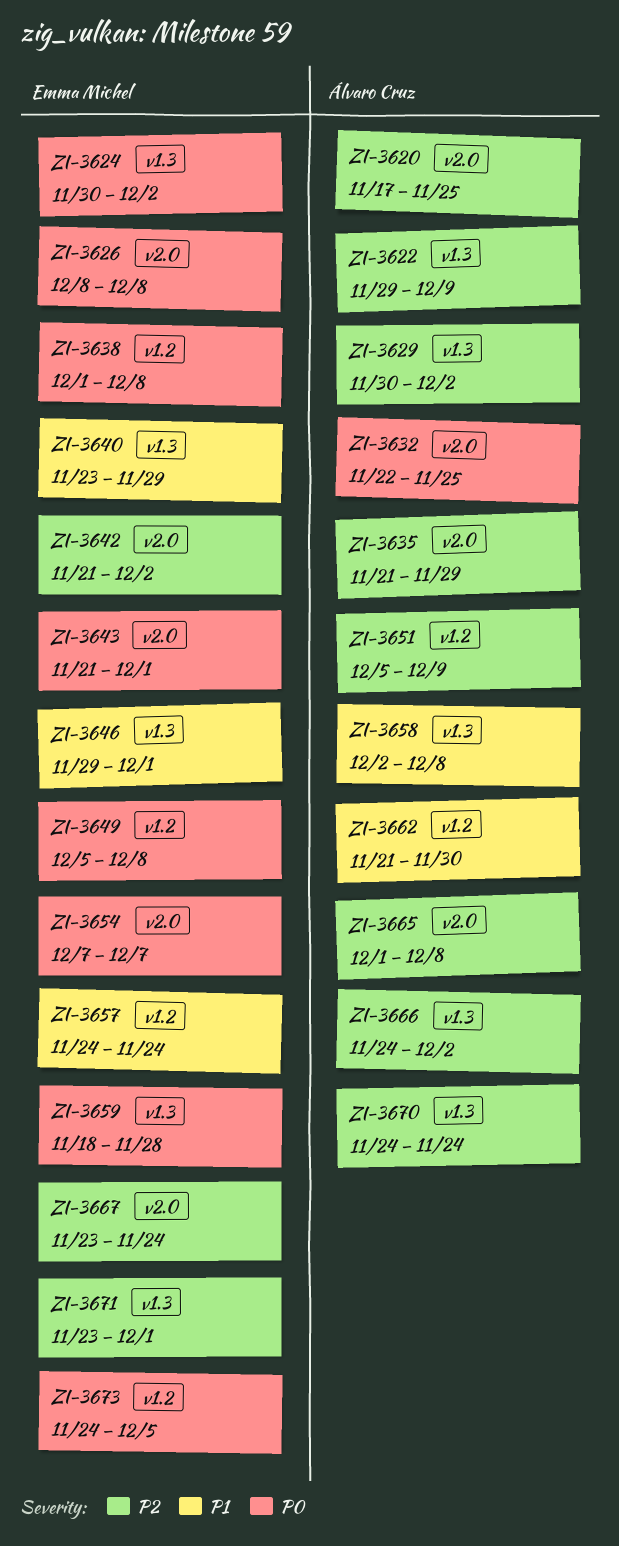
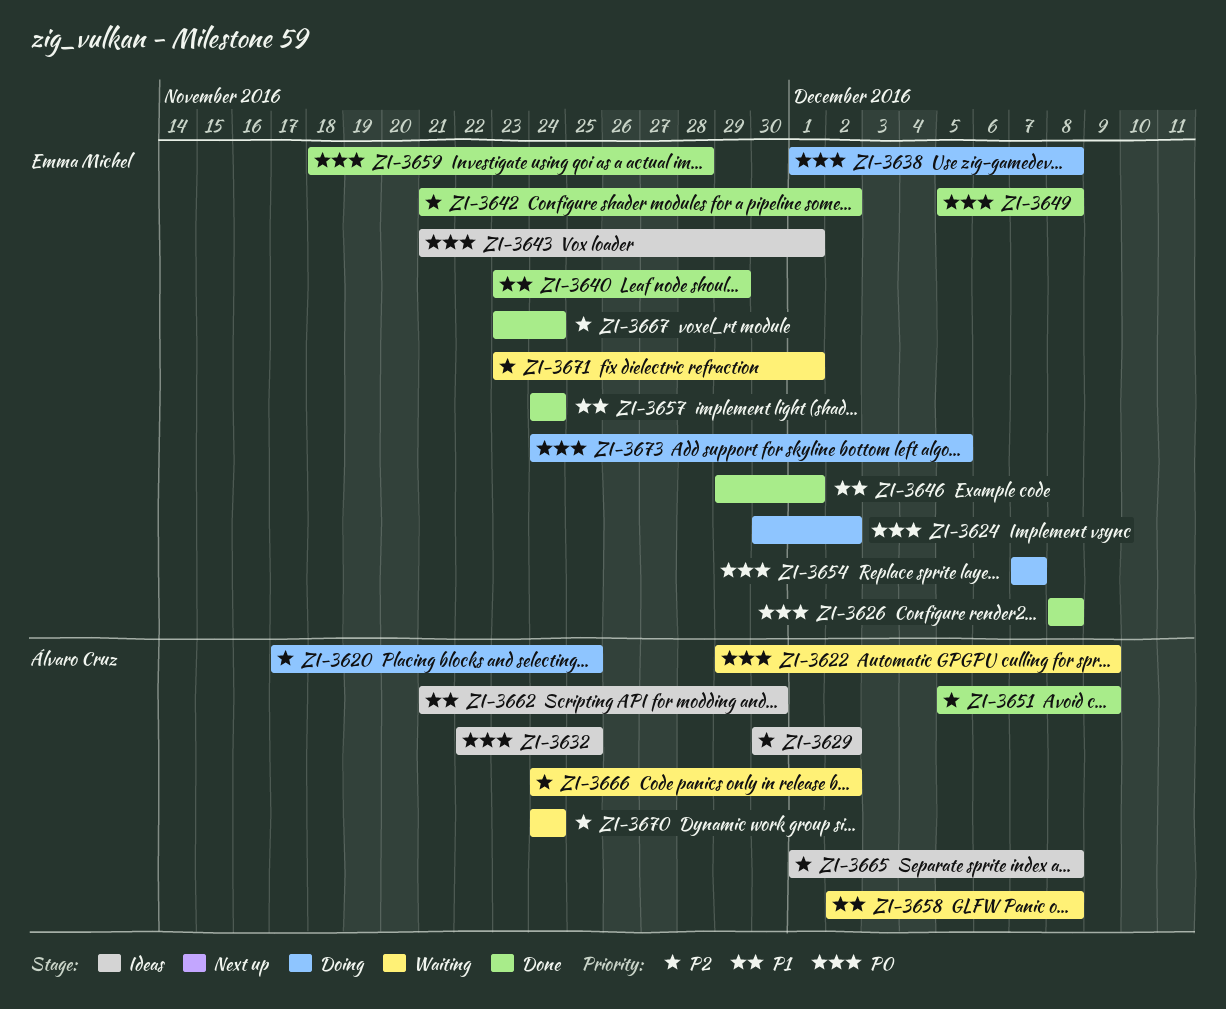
ZI-3622, priority: P2 -> P0
ZI-3635: present -> none

